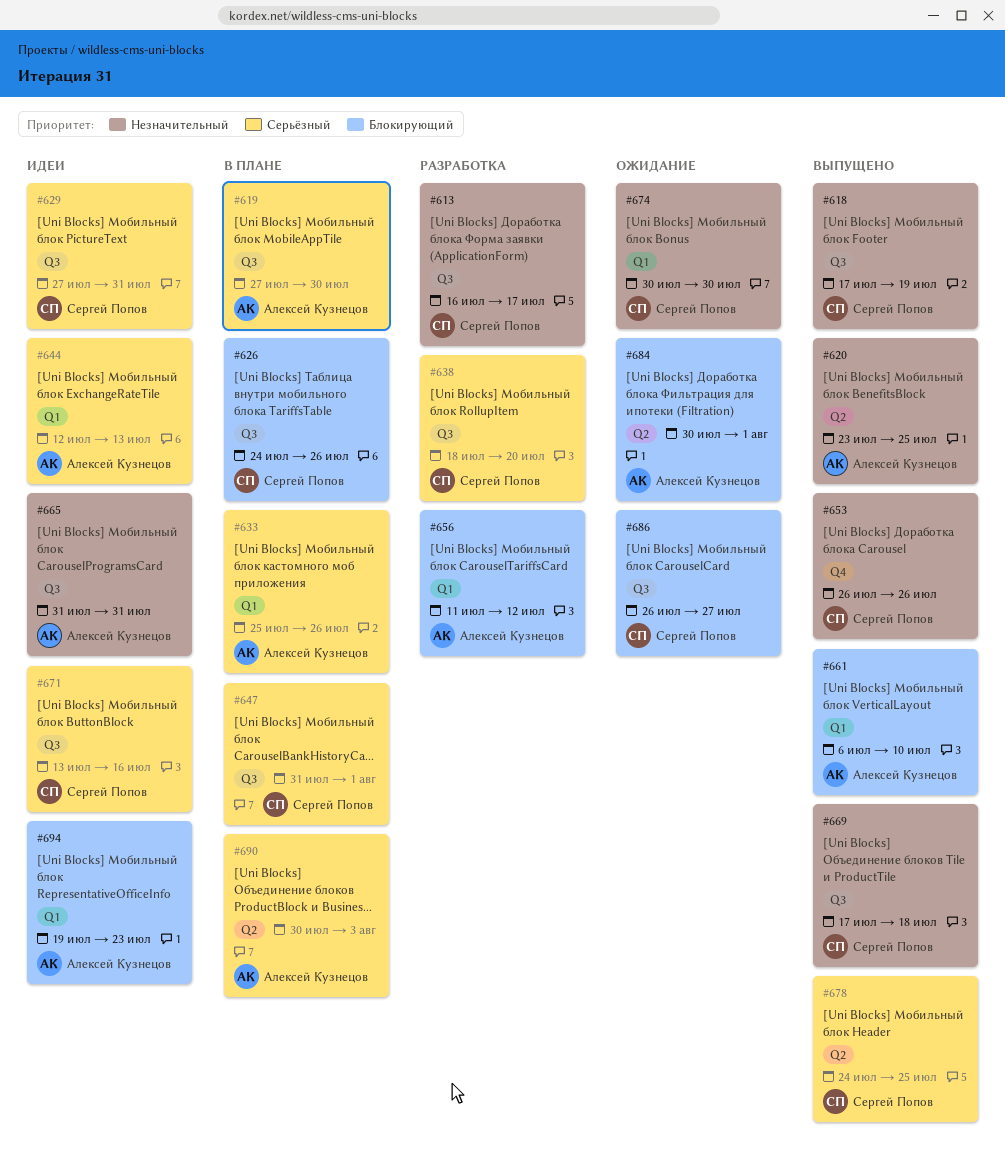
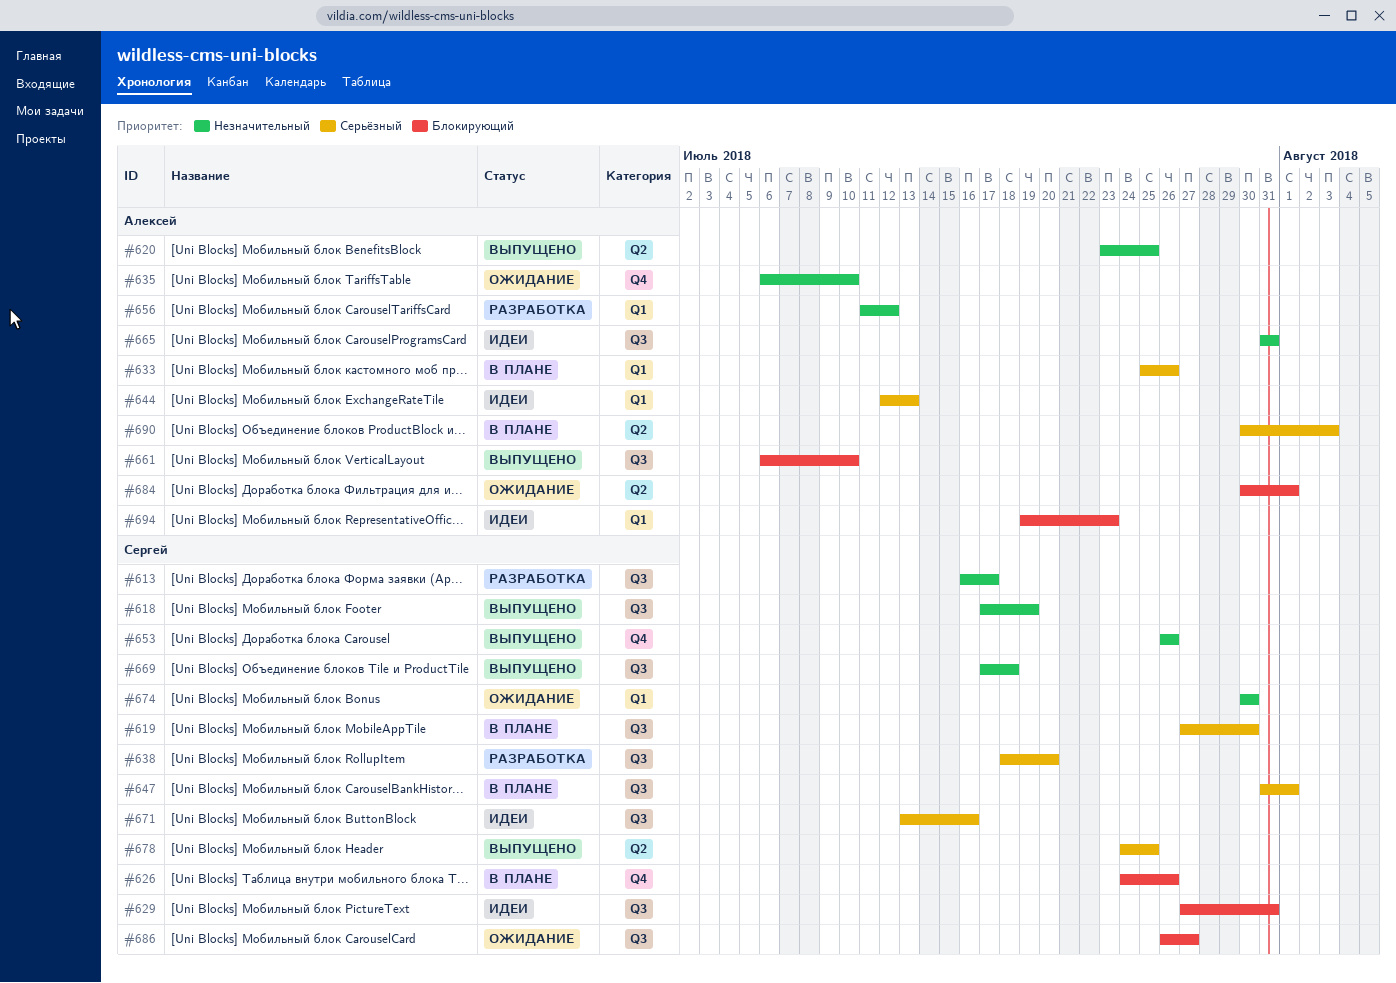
#619, owner: Алексей Кузнецов -> Сергей Попов
#626, label: Q3 -> Q4
#629, priority: Серьёзный -> Блокирующий
#635: none -> present
#656, priority: Блокирующий -> Незначительный
#661, label: Q1 -> Q3

